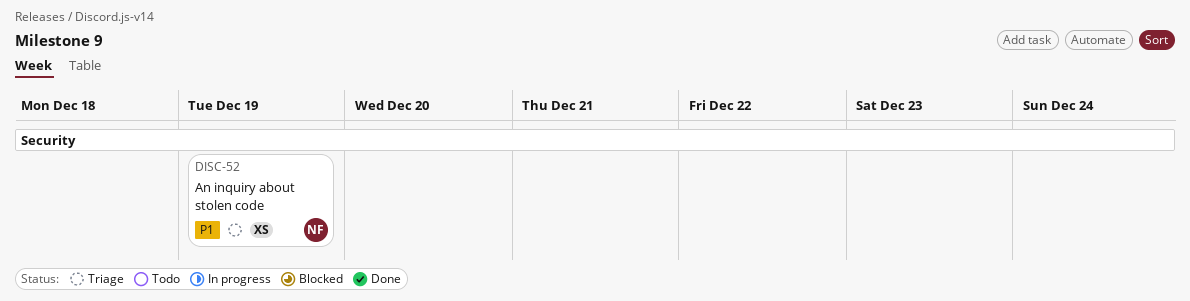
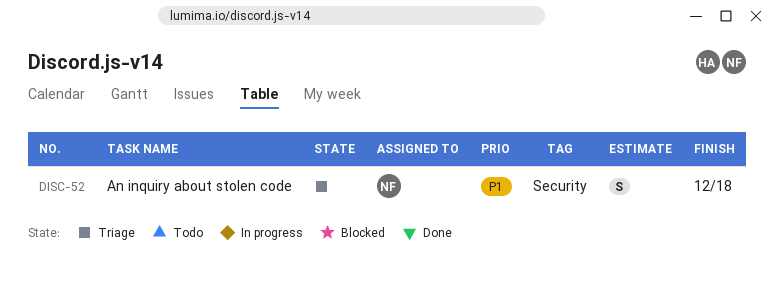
DISC-52, estimate: XS -> S
DISC-52, due: Dec 19 -> Dec 18

